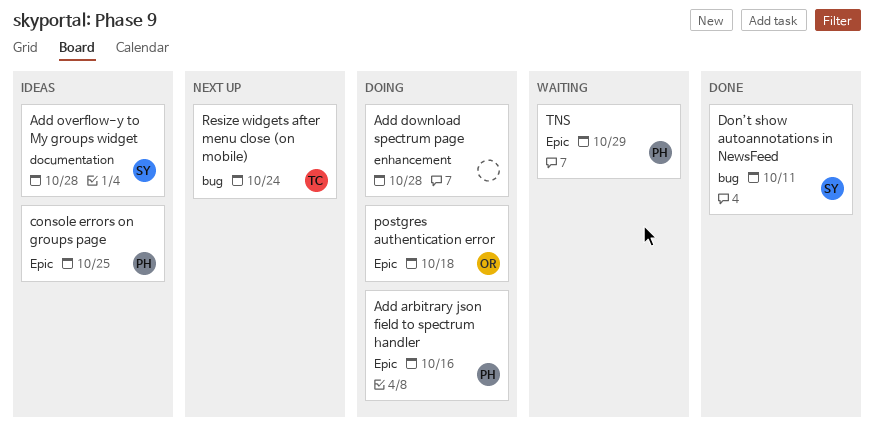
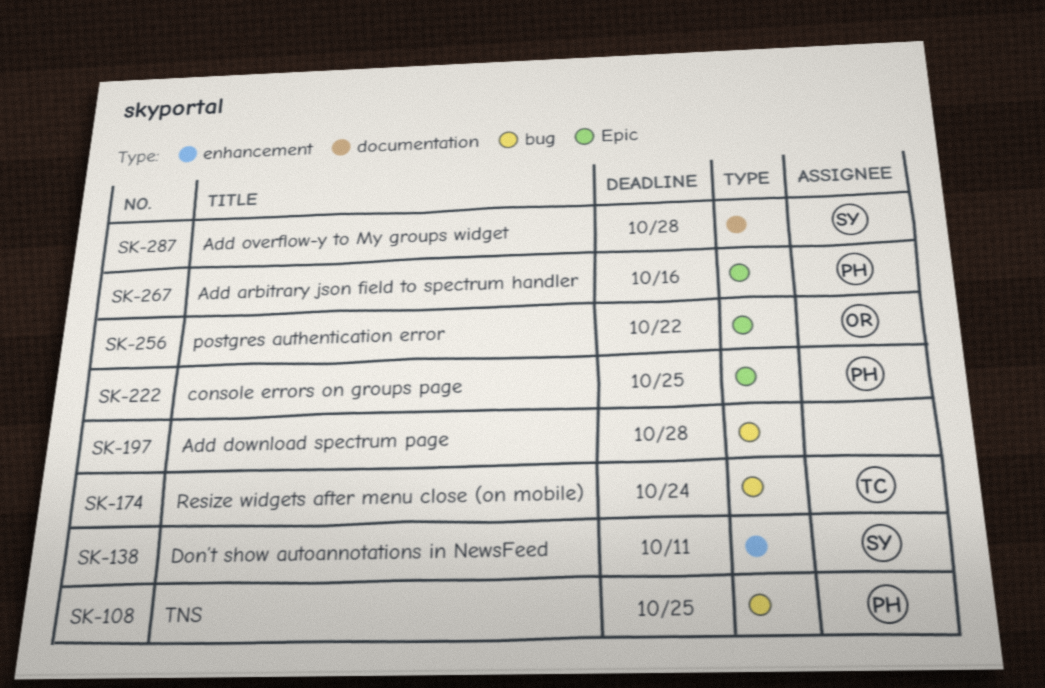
Add download spectrum page, label: enhancement -> bug
Don’t show autoannotations in NewsFeed, label: bug -> enhancement
postgres authentication error, due: Oct 18 -> Oct 22
TNS, label: Epic -> bug
TNS, due: Oct 29 -> Oct 25

